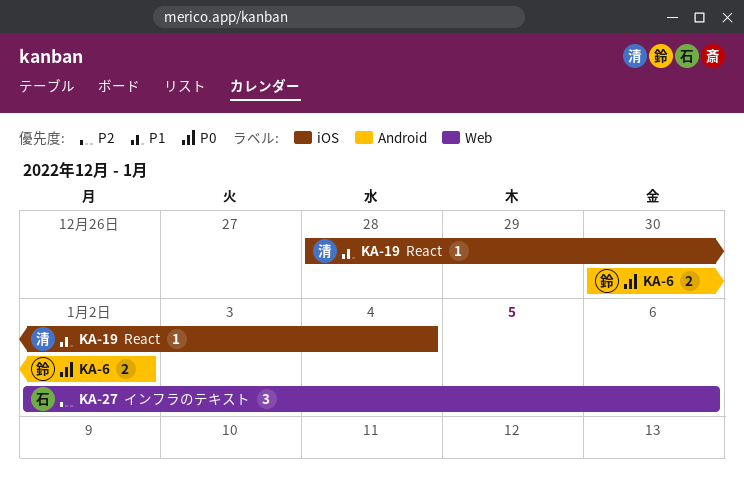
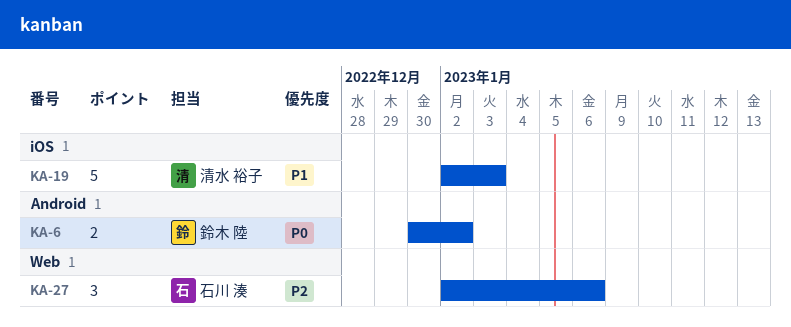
KA-19, estimate: 1 -> 5
KA-19, start: Dec 28 -> Jan 2
KA-19, due: Jan 4 -> Jan 3

